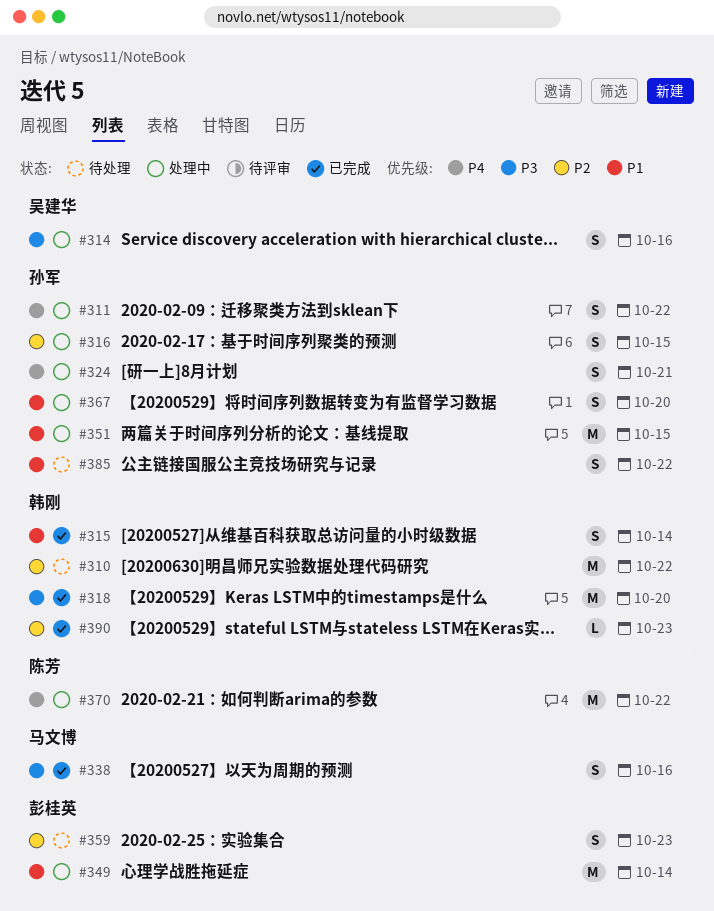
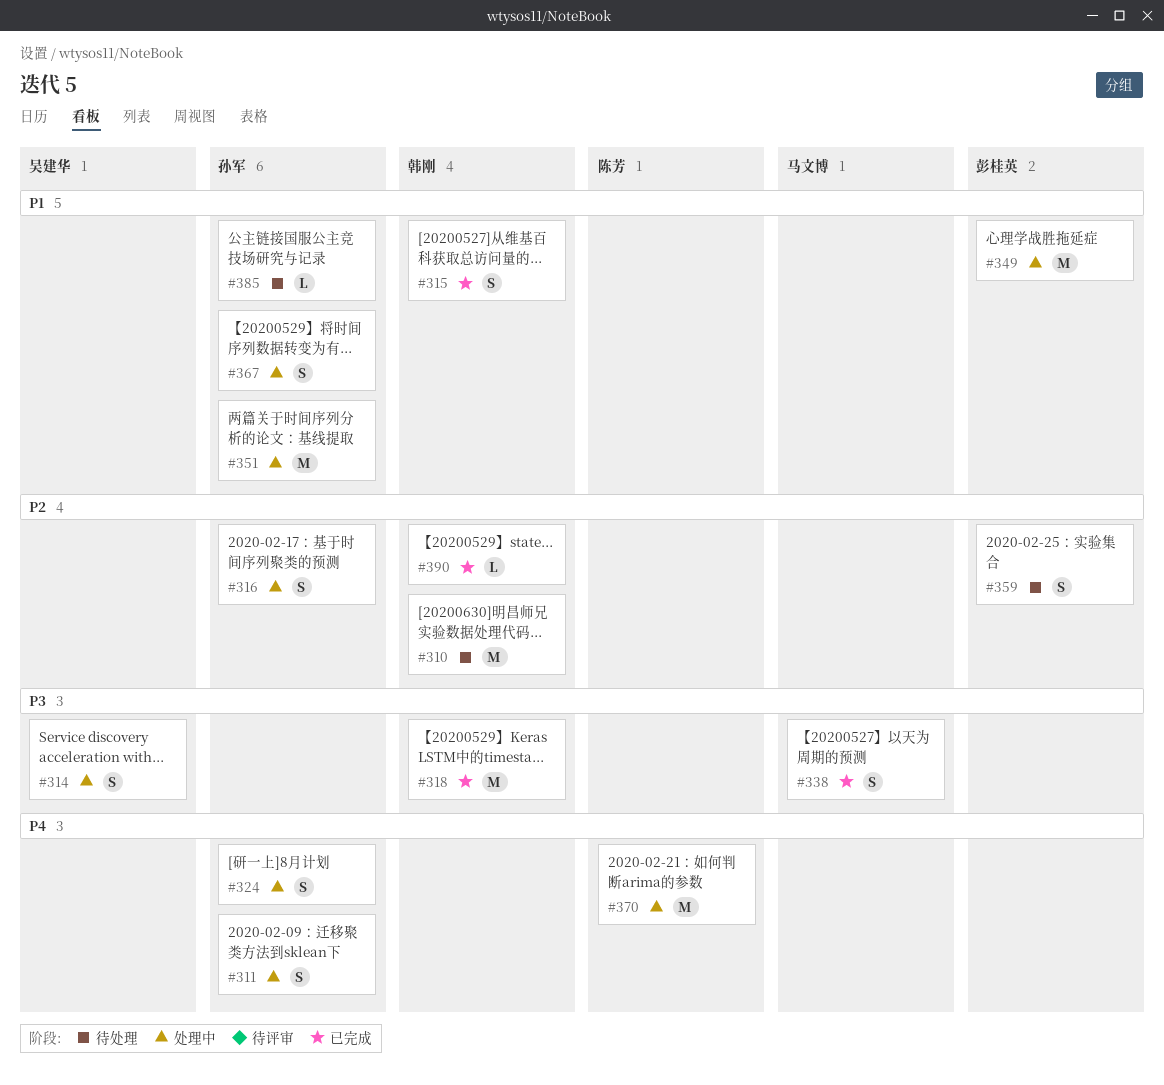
#385, estimate: S -> L

